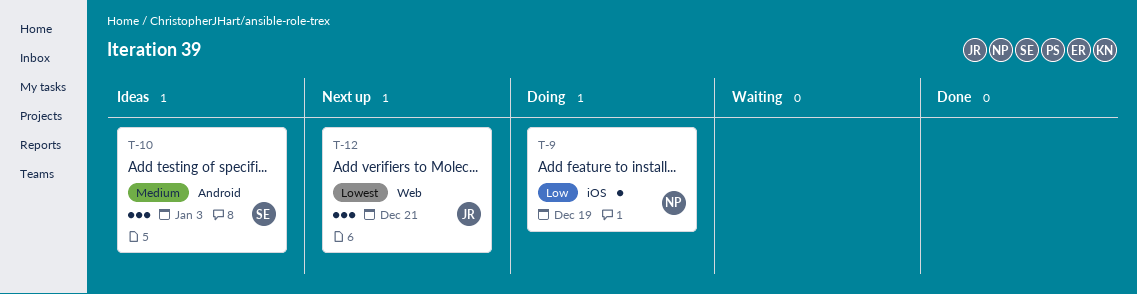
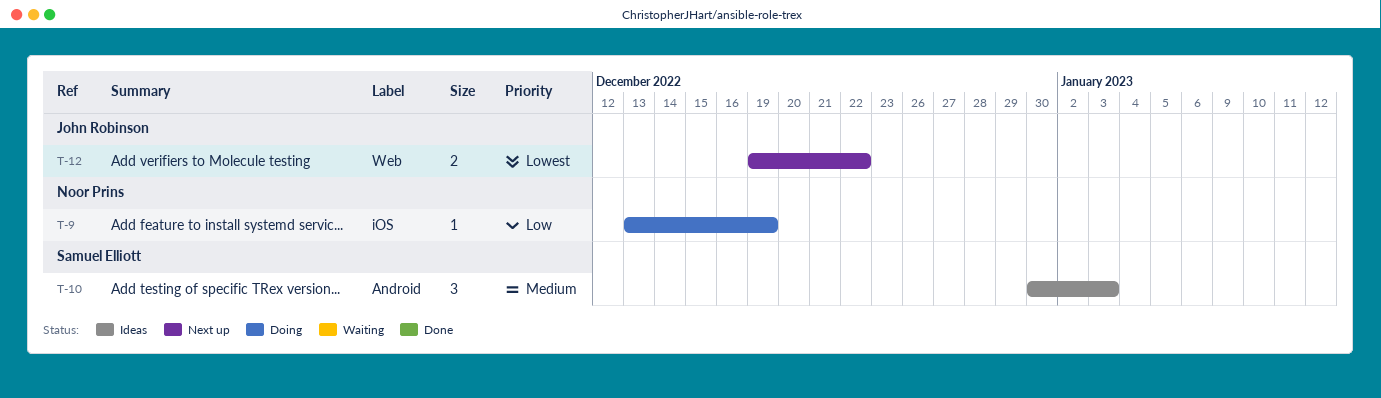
T-12, estimate: 3 -> 2
T-12, due: Dec 21 -> Dec 22

